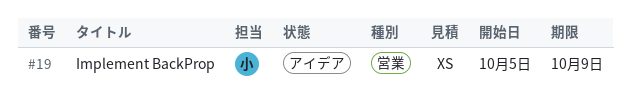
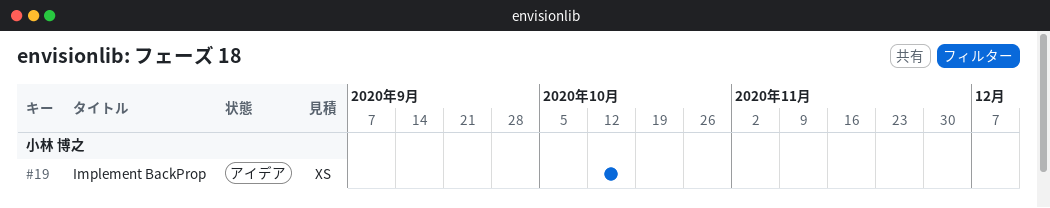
#19, start: Oct 5 -> Oct 12
#19, due: Oct 9 -> Oct 16

